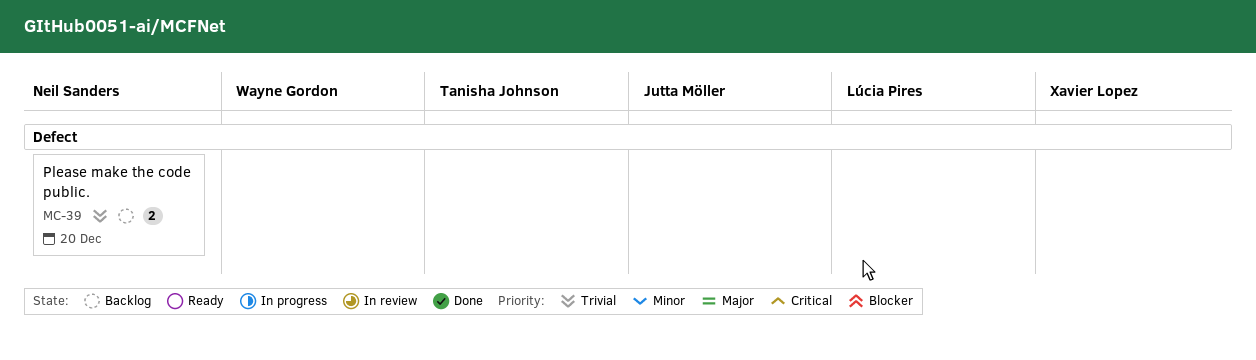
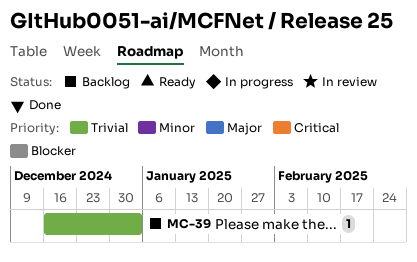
MC-39, estimate: 2 -> 1
MC-39, due: Dec 20 -> Jan 3

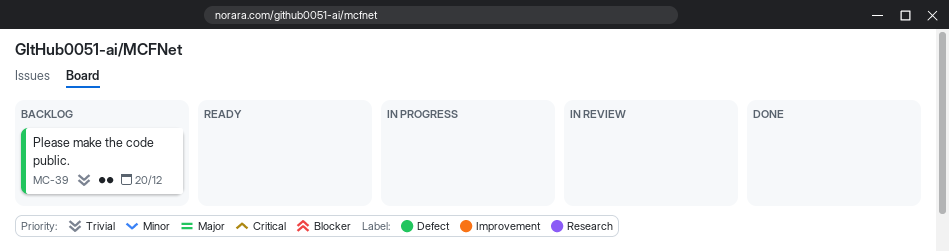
MC-39, estimate: 1 -> 2
MC-39, due: Jan 3 -> Dec 20

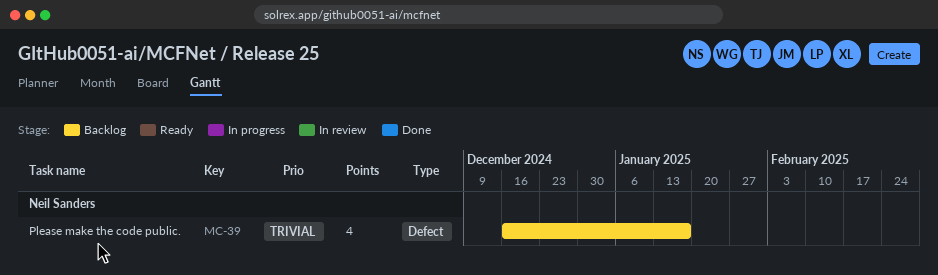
MC-39, estimate: 2 -> 4
MC-39, due: Dec 20 -> Jan 17

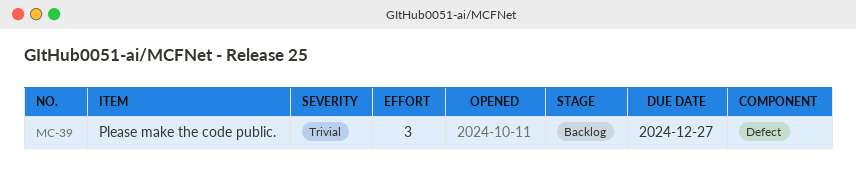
MC-39, estimate: 4 -> 3
MC-39, due: Jan 17 -> Dec 27

